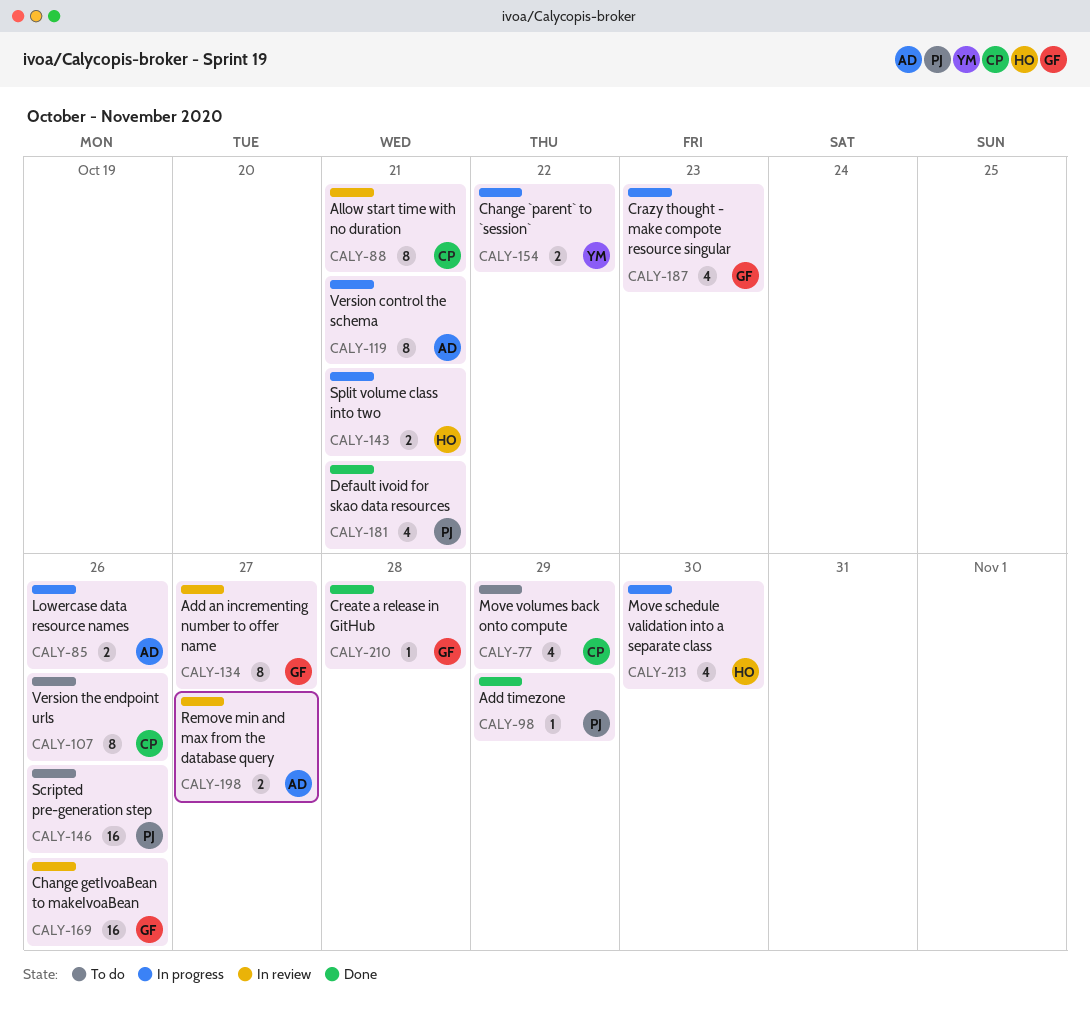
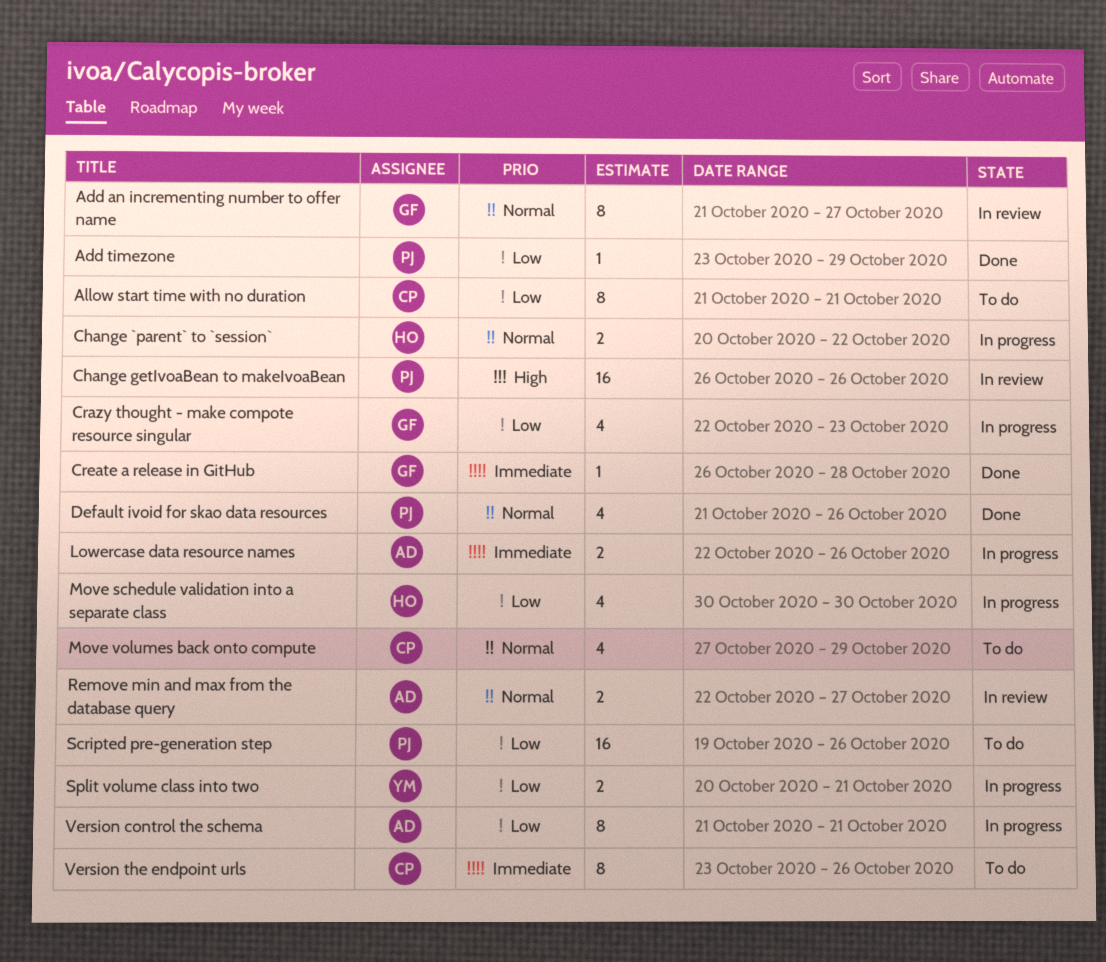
Allow start time with no duration, status: In review -> To do
Change `parent` to `session`, owner: YM -> HO
Change getIvoaBean to makeIvoaBean, owner: GF -> PJ
Default ivoid for skao data resources, due: Oct 21 -> Oct 26
Split volume class into two, owner: HO -> YM

